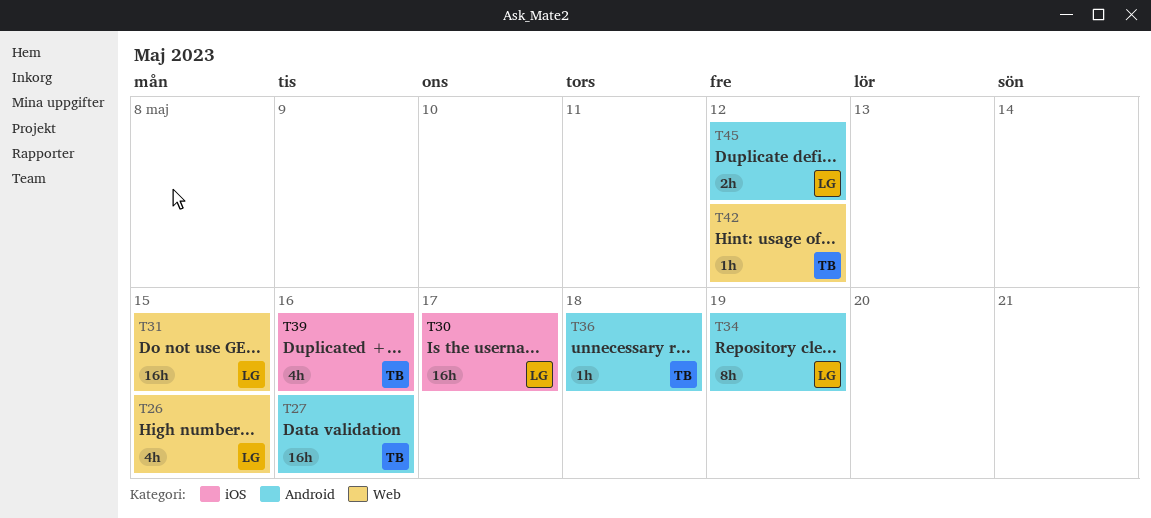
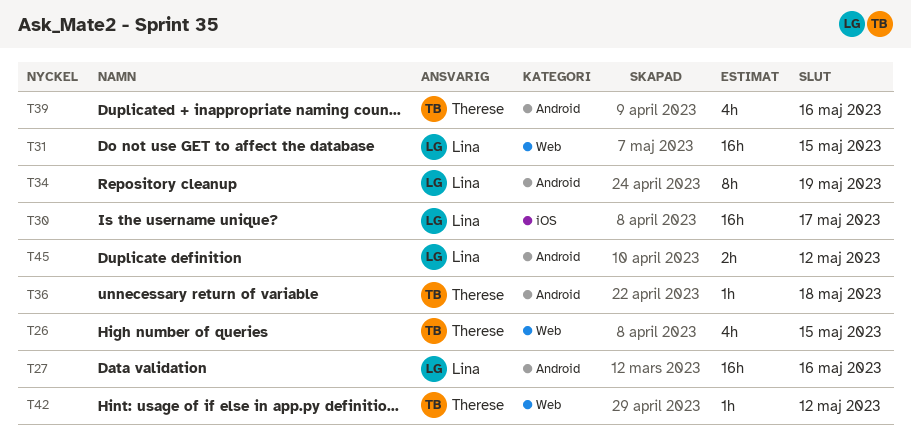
T26, owner: Lina -> Therese
T27, owner: Therese -> Lina
T39, label: iOS -> Android

